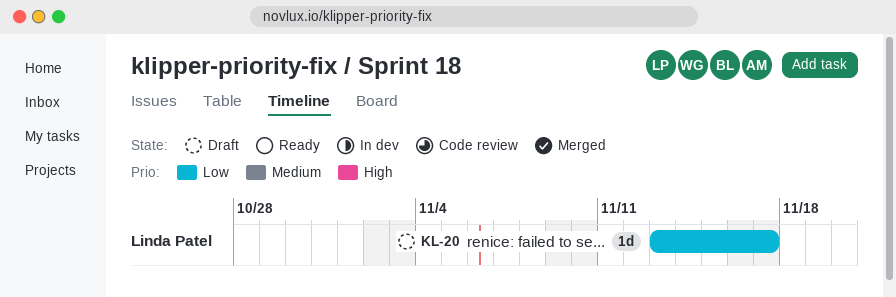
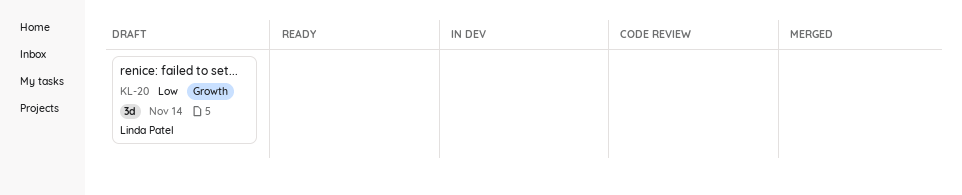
KL-20, estimate: 1d -> 3d
KL-20, due: Nov 17 -> Nov 14

